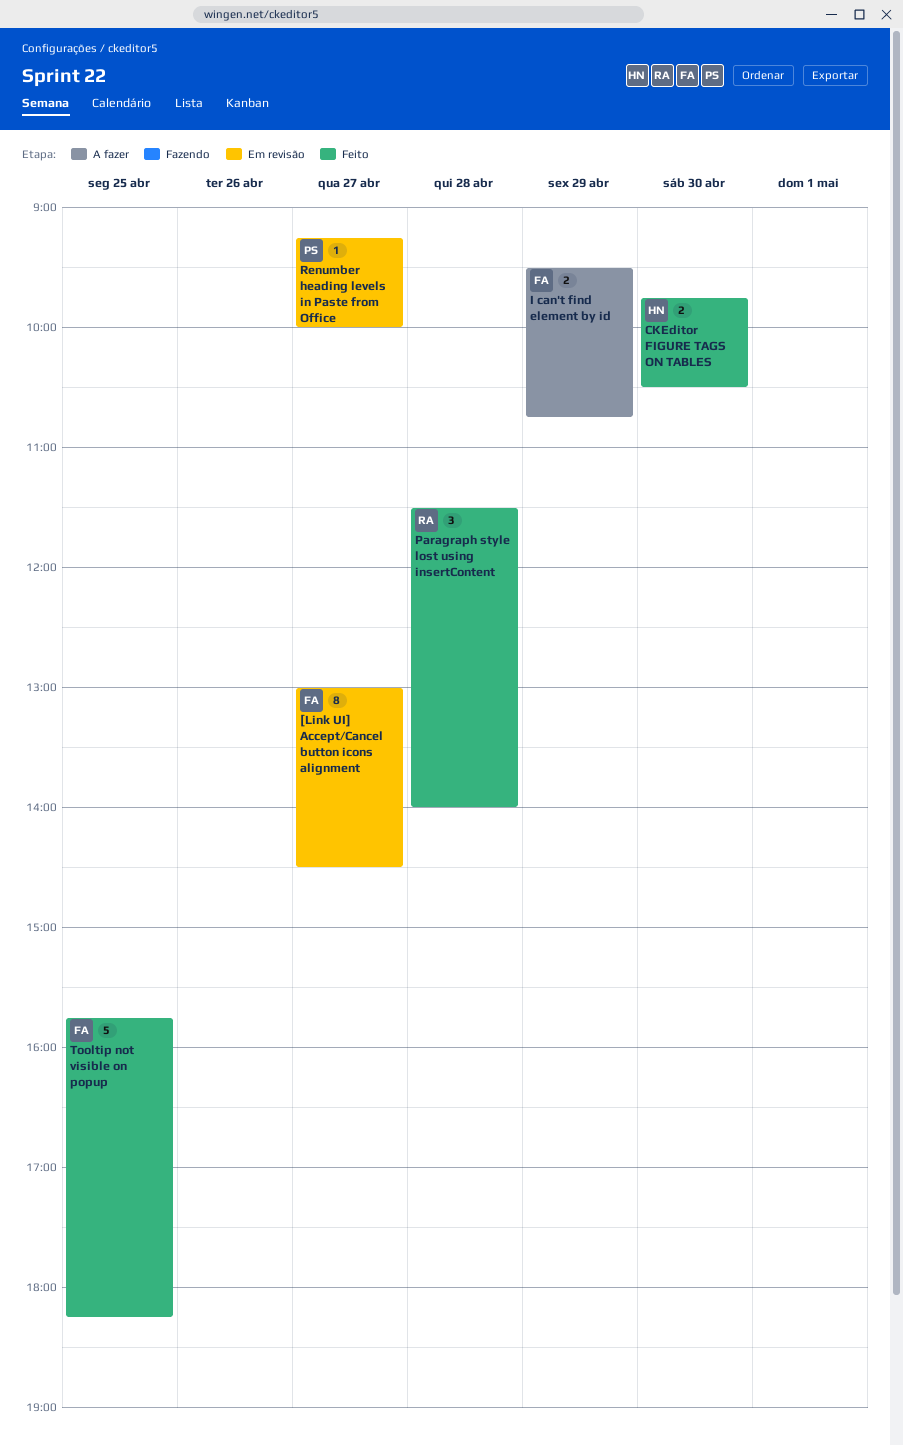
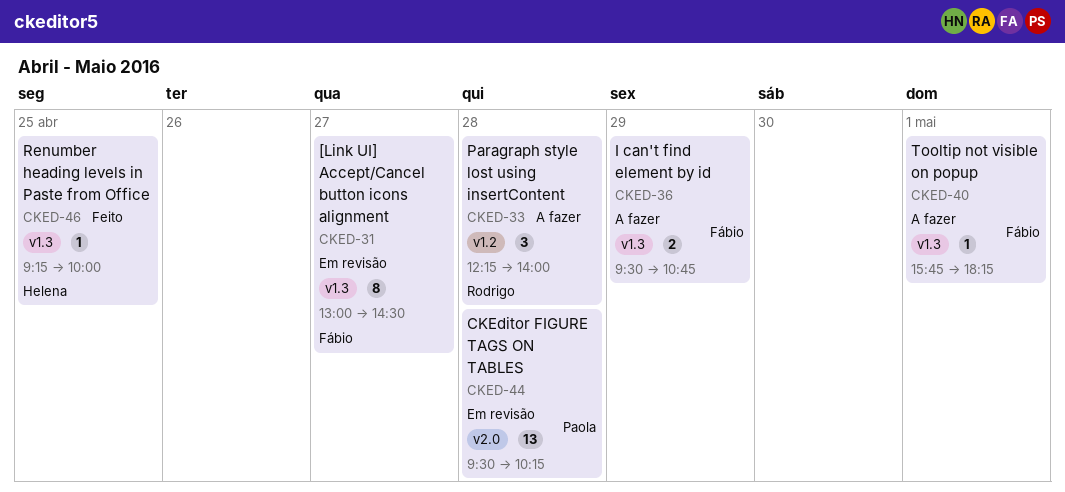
CKEditor FIGURE TAGS ON TABLES, status: Feito -> Em revisão
CKEditor FIGURE TAGS ON TABLES, owner: Helena -> Paola
CKEditor FIGURE TAGS ON TABLES, estimate: 2 -> 13
CKEditor FIGURE TAGS ON TABLES, day: Apr 30 -> Apr 28
CKEditor FIGURE TAGS ON TABLES, begins: 09:45 -> 09:30
CKEditor FIGURE TAGS ON TABLES, ends: 10:30 -> 10:15
Paragraph style lost using insertContent, status: Feito -> A fazer
Paragraph style lost using insertContent, begins: 11:30 -> 12:15
Renumber heading levels in Paste from Office, status: Em revisão -> Feito
Renumber heading levels in Paste from Office, owner: Paola -> Helena
Renumber heading levels in Paste from Office, day: Apr 27 -> Apr 25
Tooltip not visible on popup, status: Feito -> A fazer
Tooltip not visible on popup, estimate: 5 -> 1
Tooltip not visible on popup, day: Apr 25 -> May 1

